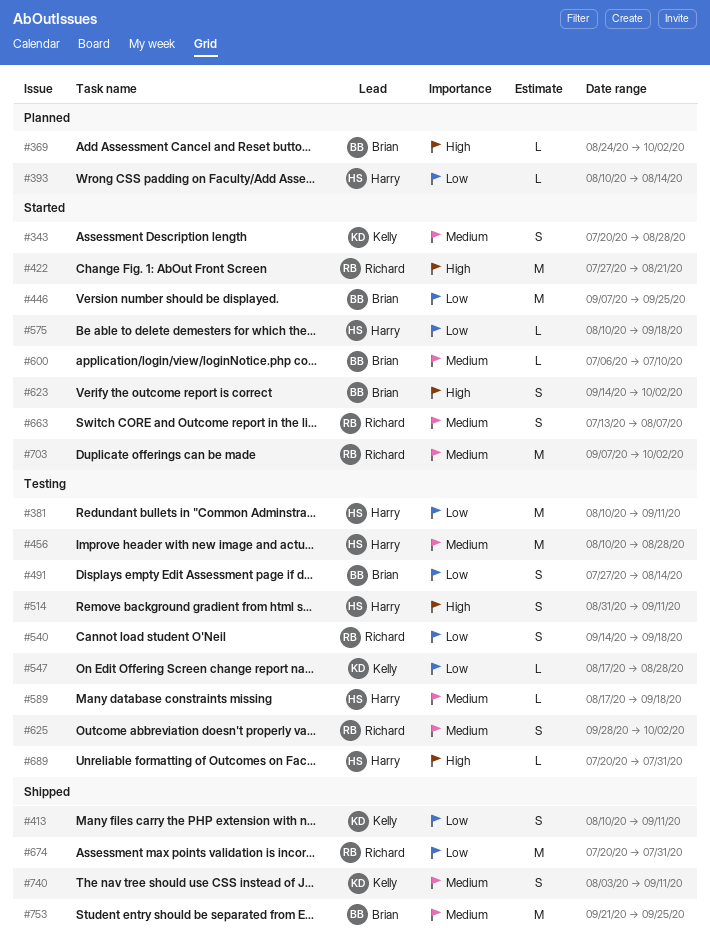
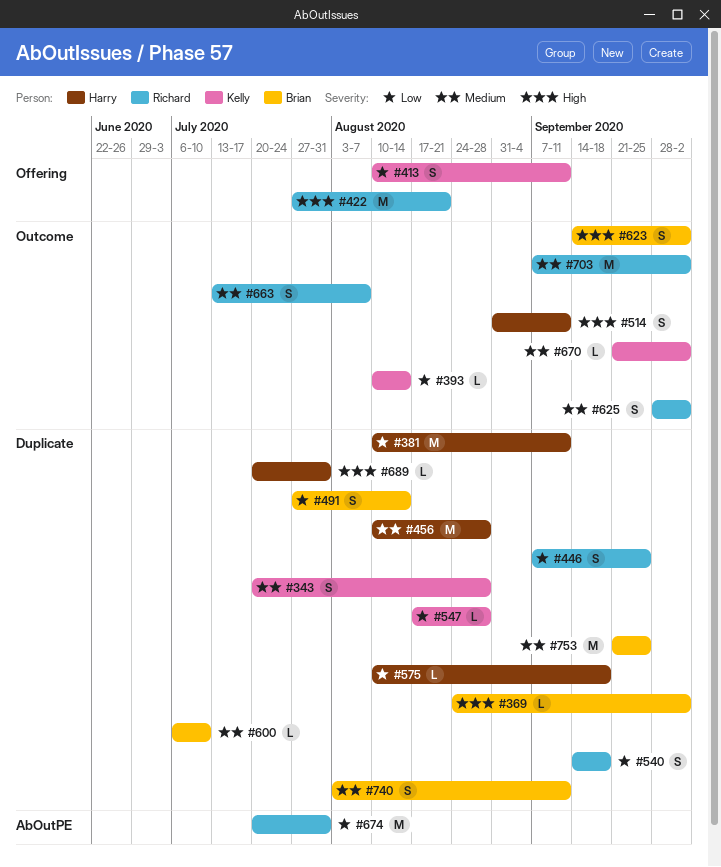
#393, owner: Harry -> Kelly
#446, owner: Brian -> Richard
#446, estimate: M -> S
#589: present -> none
#670: none -> present
#740, owner: Kelly -> Brian

